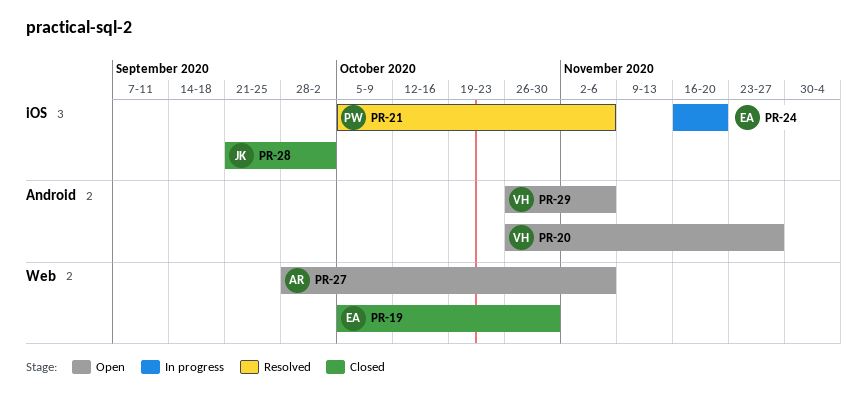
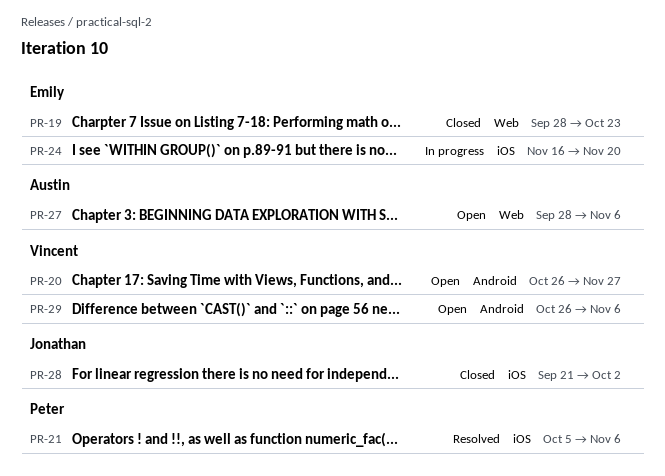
PR-19, start: Oct 5 -> Sep 28
PR-19, due: Oct 30 -> Oct 23

